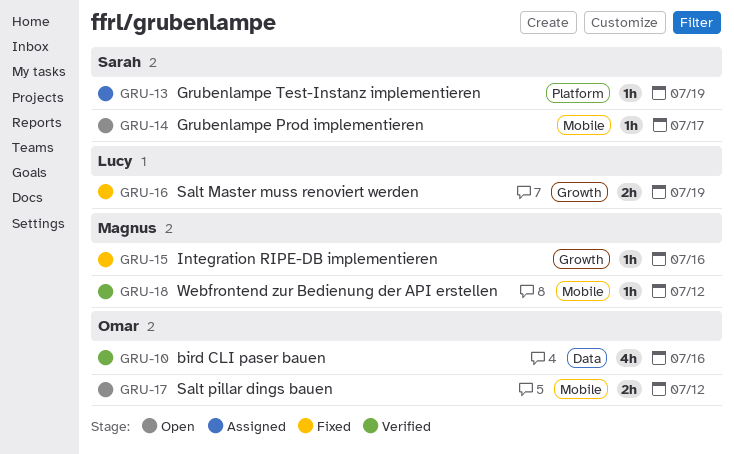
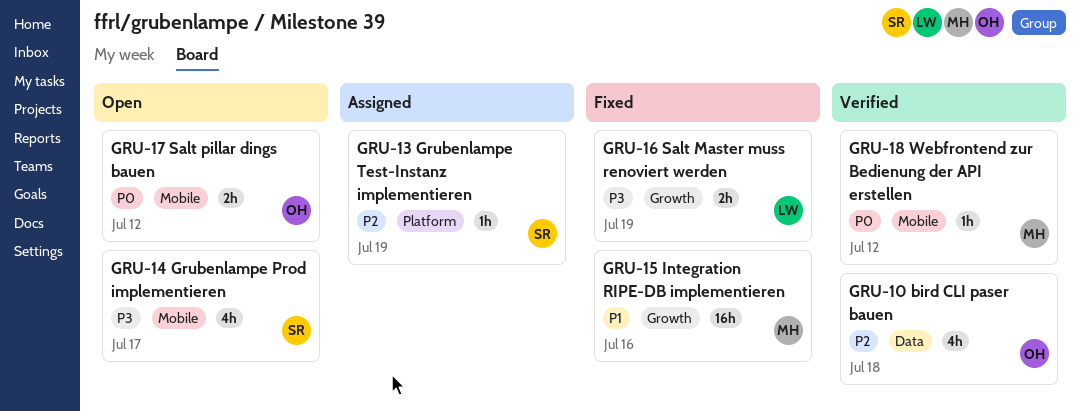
GRU-10, due: Jul 16 -> Jul 18
GRU-14, estimate: 1h -> 4h
GRU-15, estimate: 1h -> 16h

